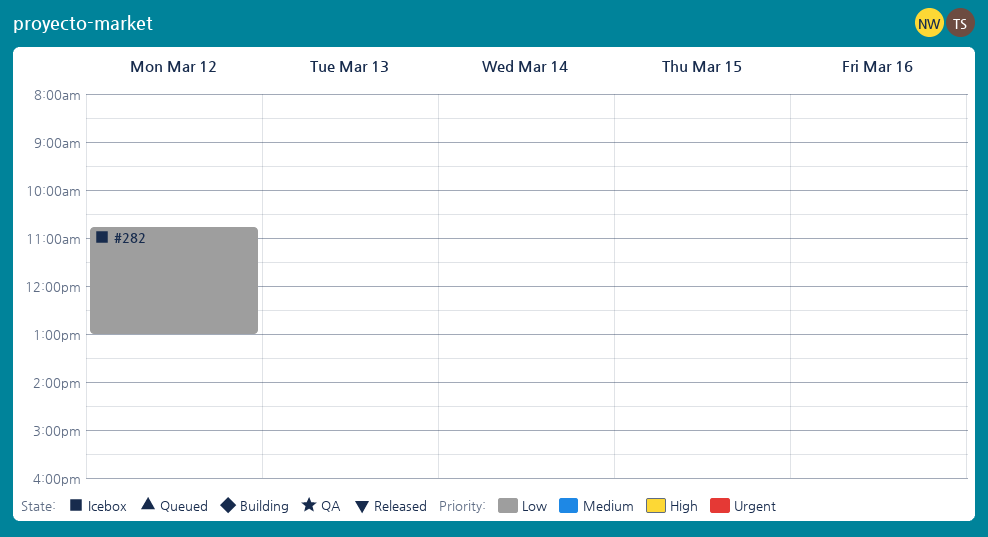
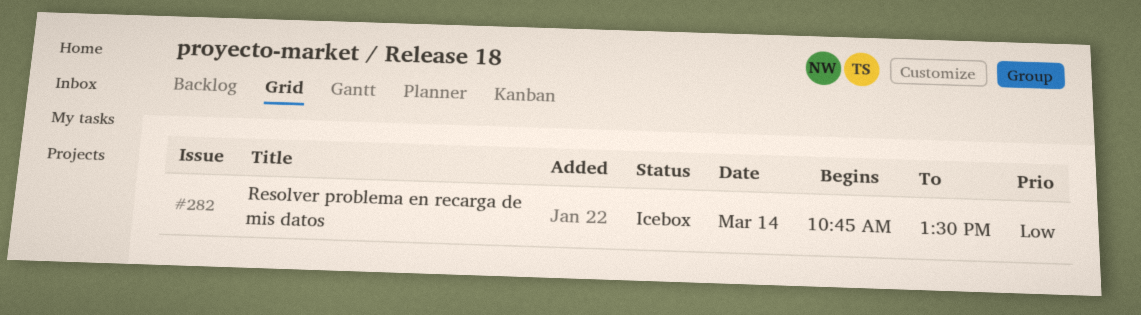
#282, day: Mar 12 -> Mar 14
#282, ends: 13:00 -> 13:30

